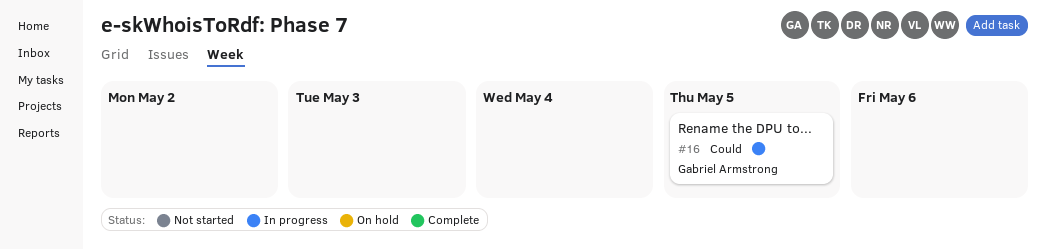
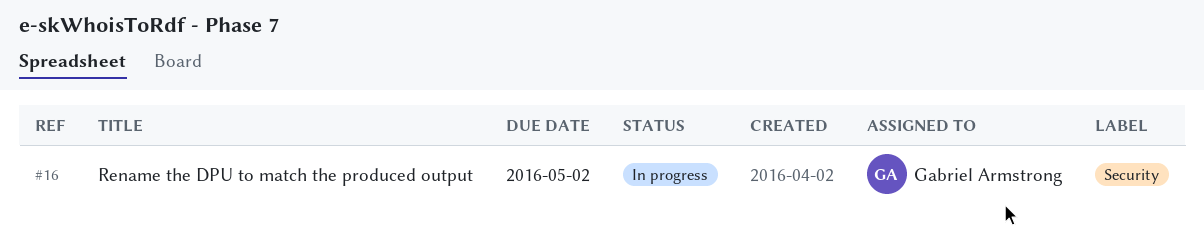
#16, due: May 5 -> May 2

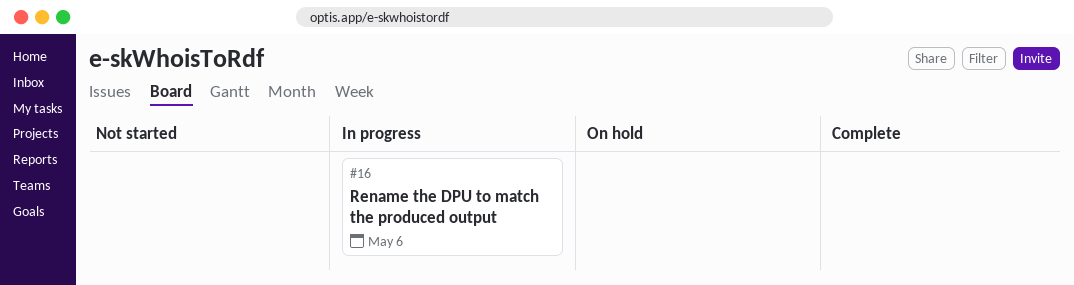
#16, due: May 2 -> May 6

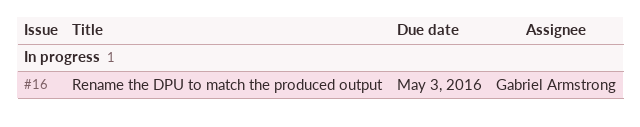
#16, due: May 6 -> May 3

